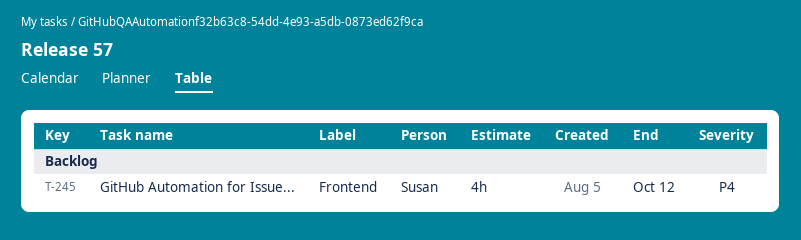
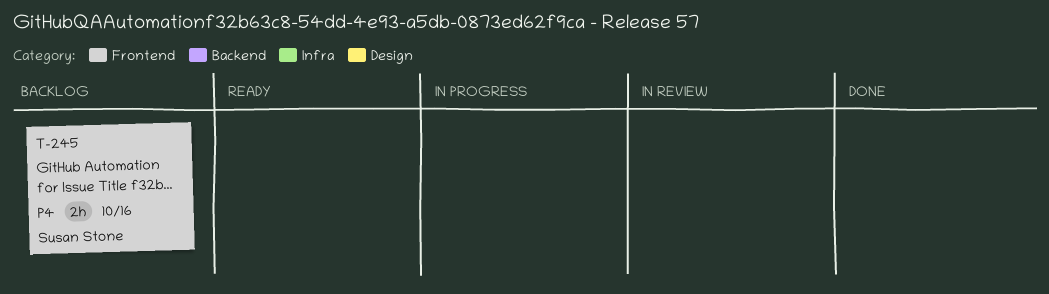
T-245, estimate: 4h -> 2h
T-245, due: Oct 12 -> Oct 16

